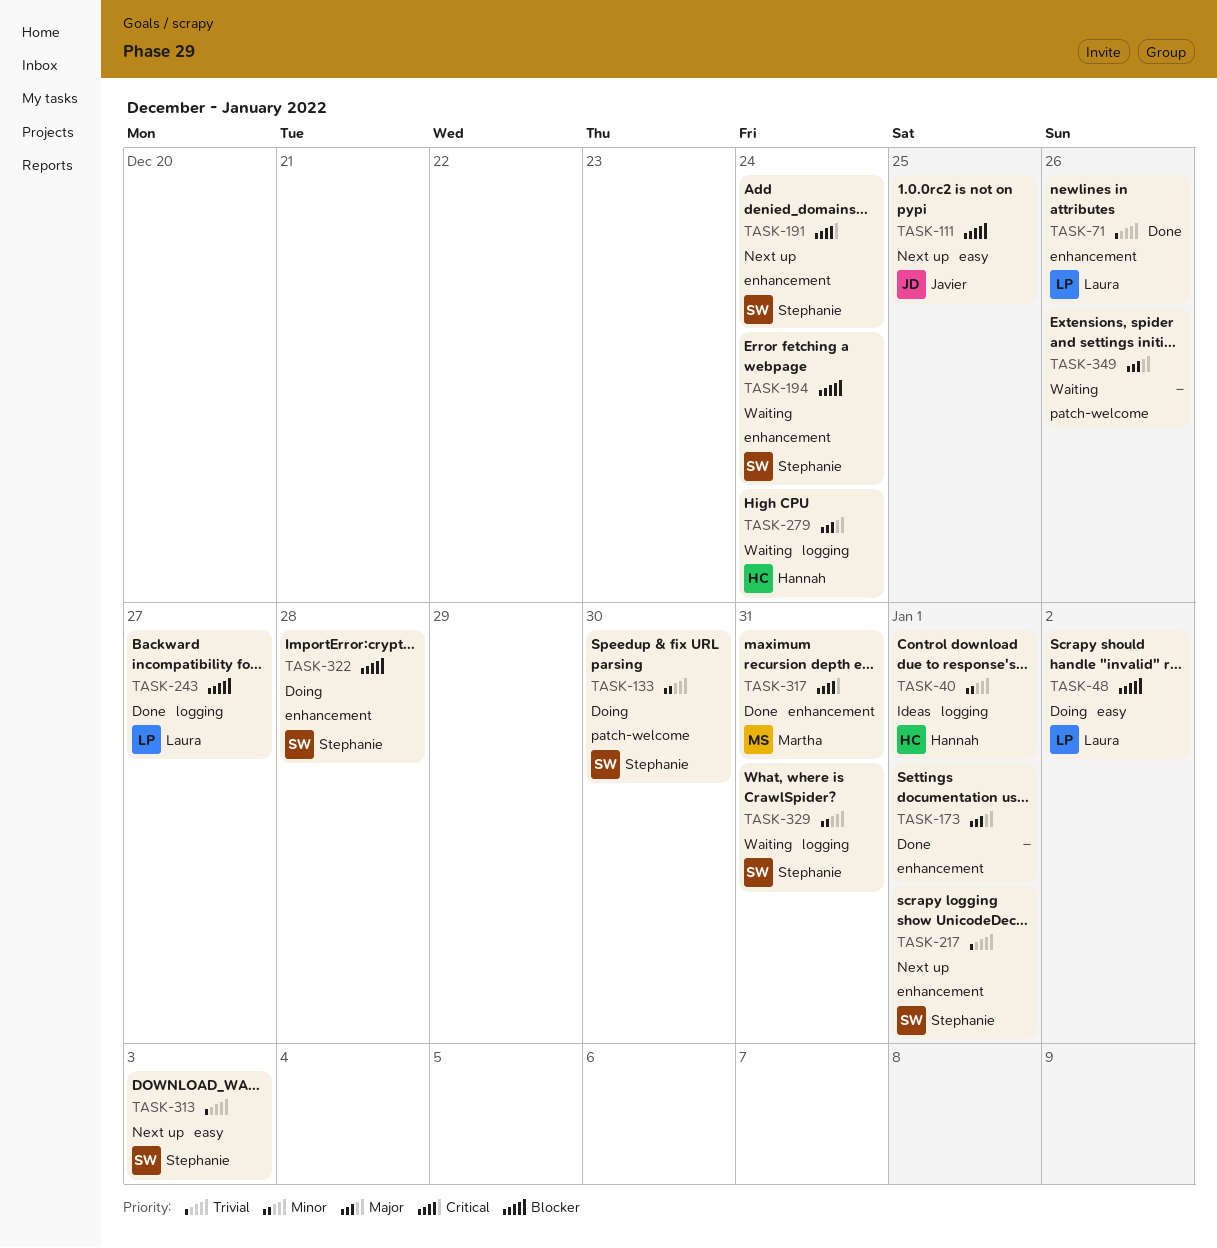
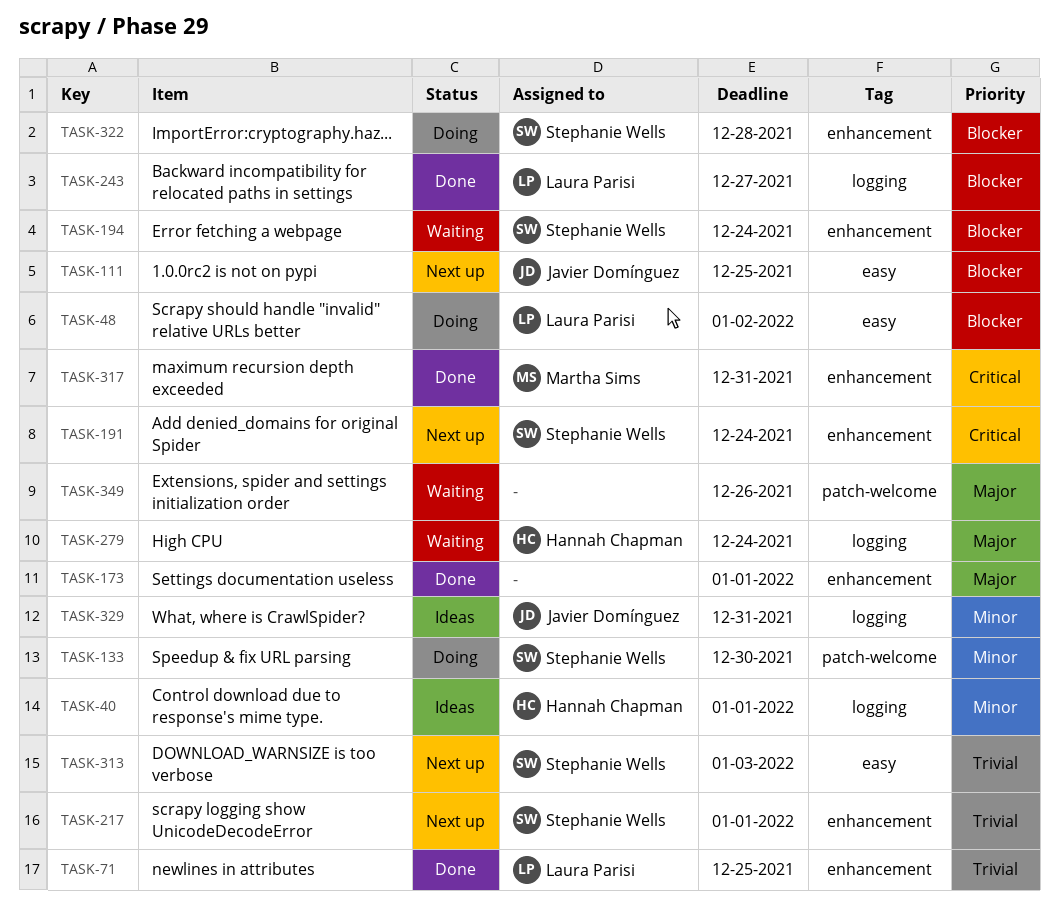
TASK-71, due: Dec 26 -> Dec 25
TASK-329, status: Waiting -> Ideas
TASK-329, owner: Stephanie Wells -> Javier Domínguez

